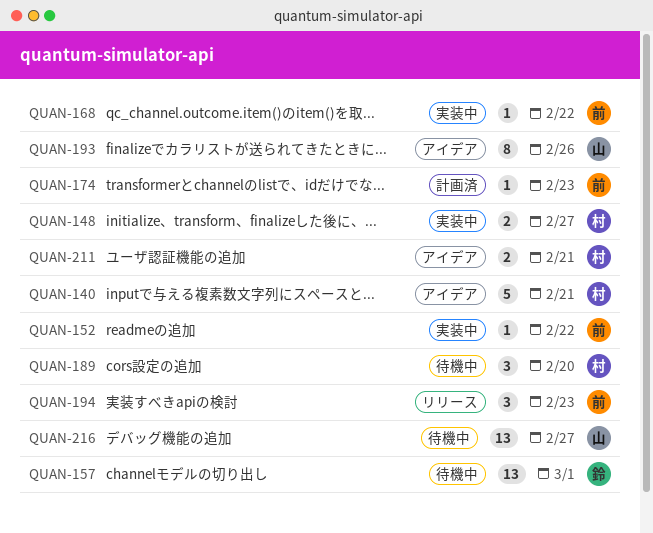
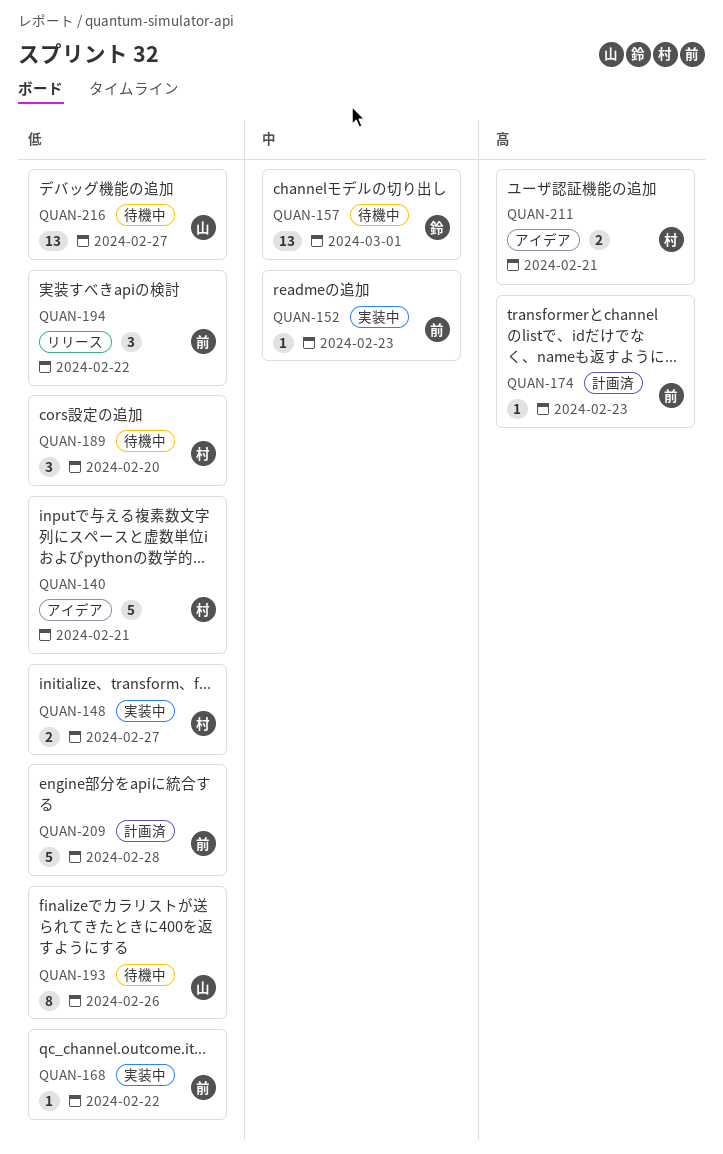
QUAN-152, due: Feb 22 -> Feb 23
QUAN-193, status: アイデア -> 待機中
QUAN-194, due: Feb 23 -> Feb 22
QUAN-209: none -> present

